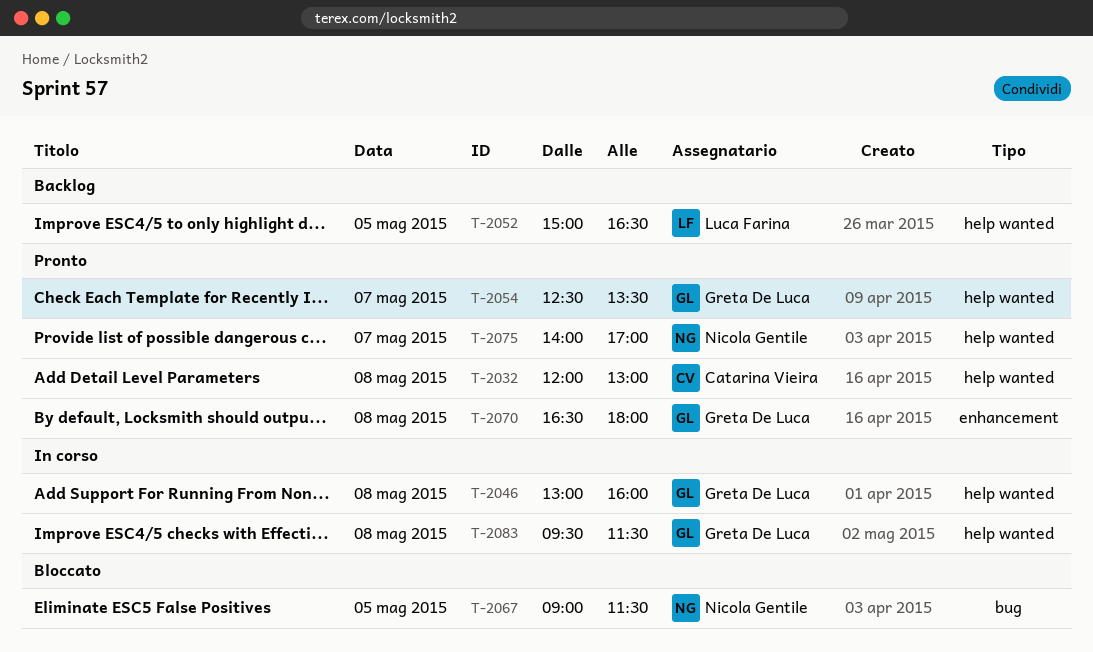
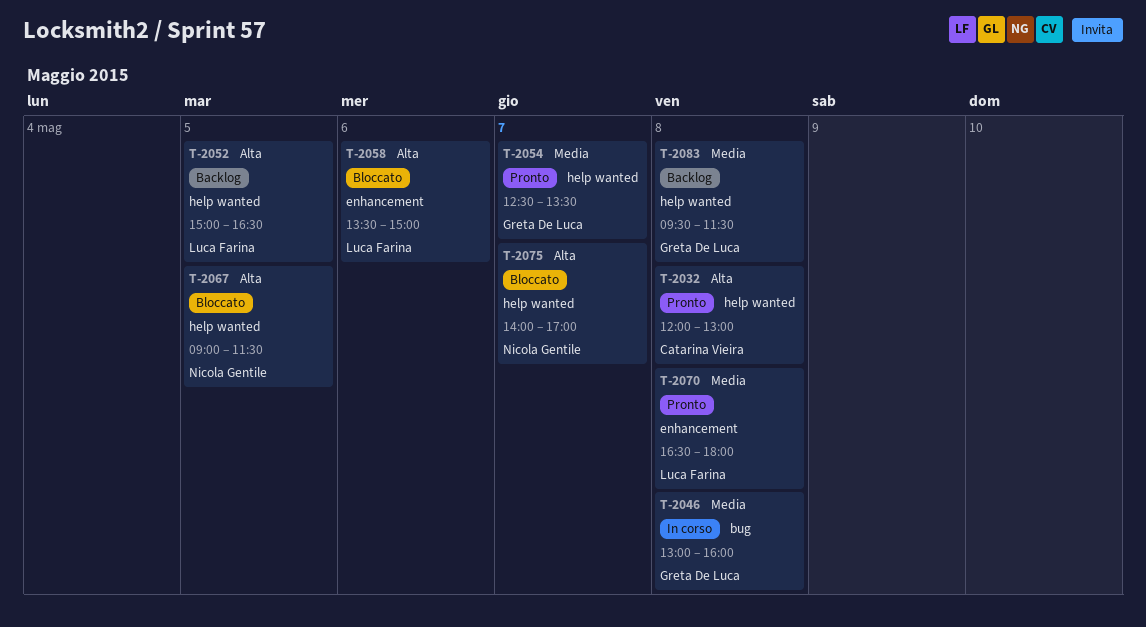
T-2046, label: help wanted -> bug
T-2058: none -> present
T-2067, label: bug -> help wanted
T-2070, owner: Greta De Luca -> Luca Farina
T-2075, status: Pronto -> Bloccato
T-2083, status: In corso -> Backlog

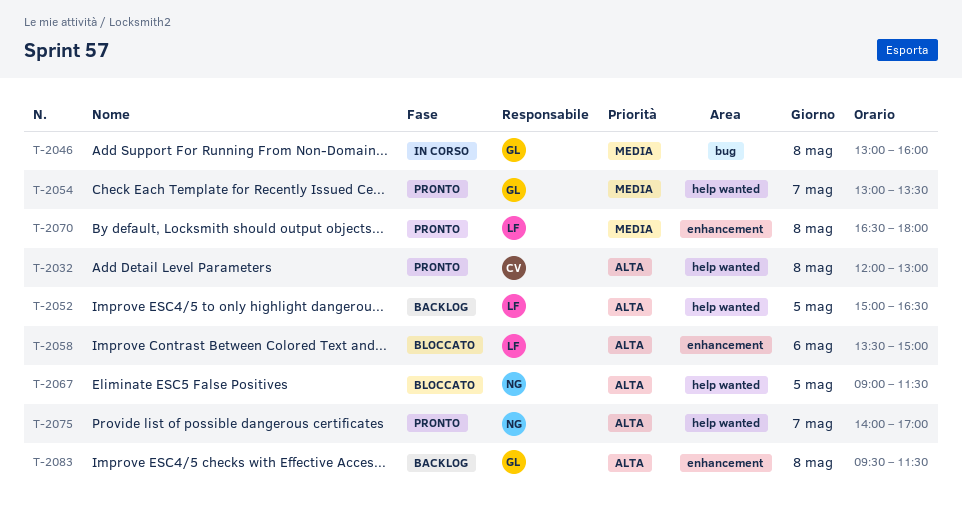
T-2054, begins: 12:30 -> 13:00
T-2075, status: Bloccato -> Pronto
T-2083, priority: Media -> Alta
T-2083, label: help wanted -> enhancement

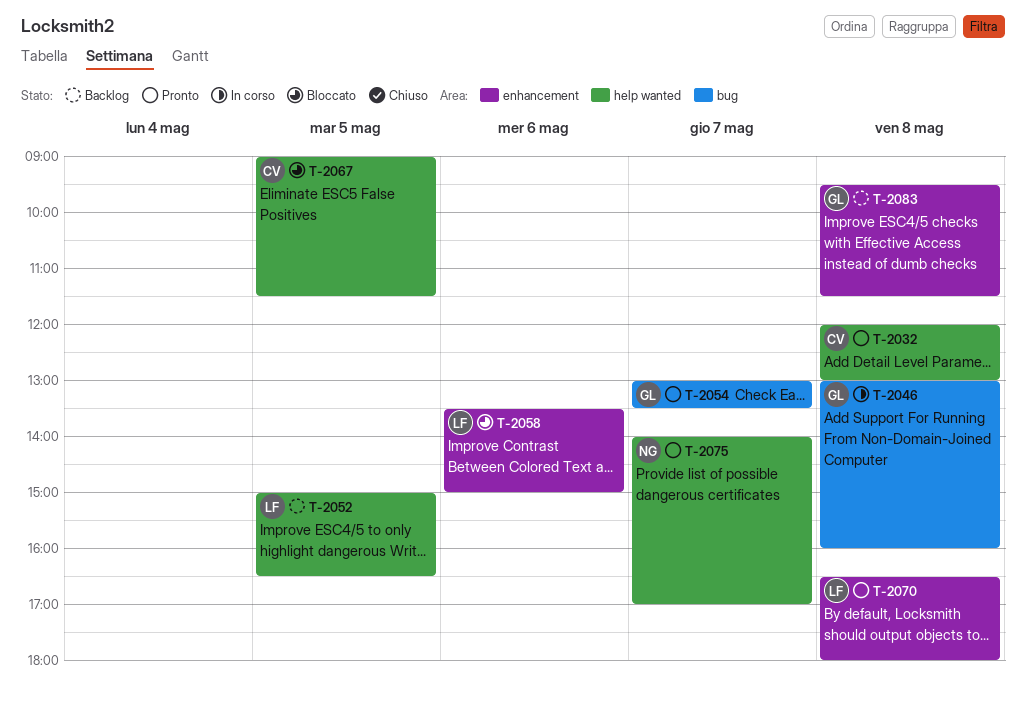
T-2054, label: help wanted -> bug
T-2067, owner: NG -> CV

